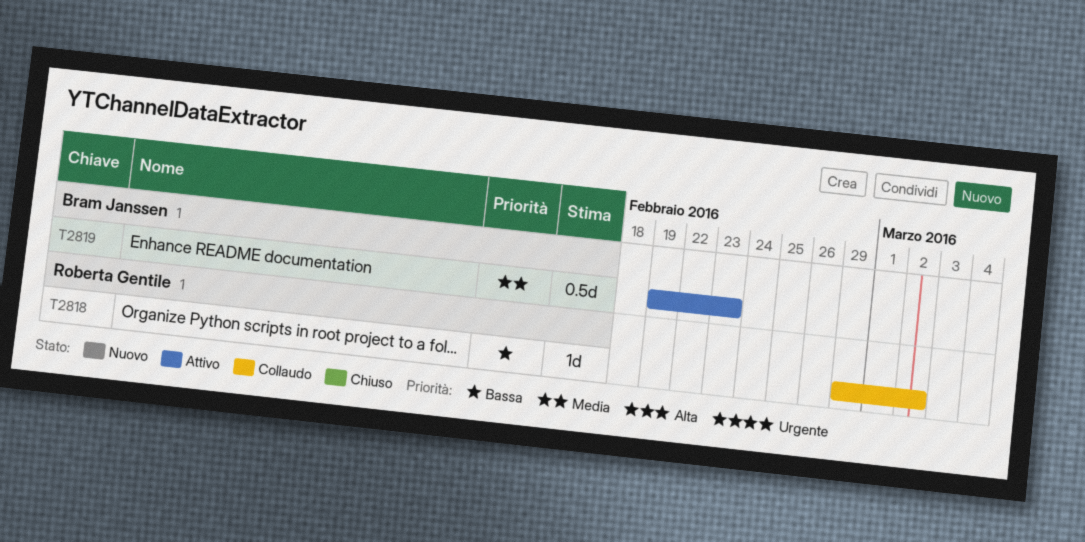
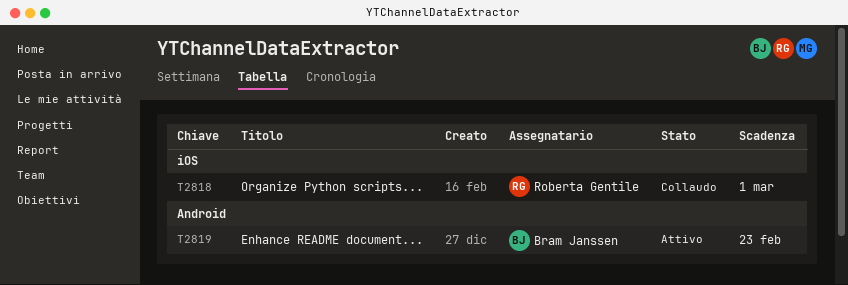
T2818, due: Mar 2 -> Mar 1

